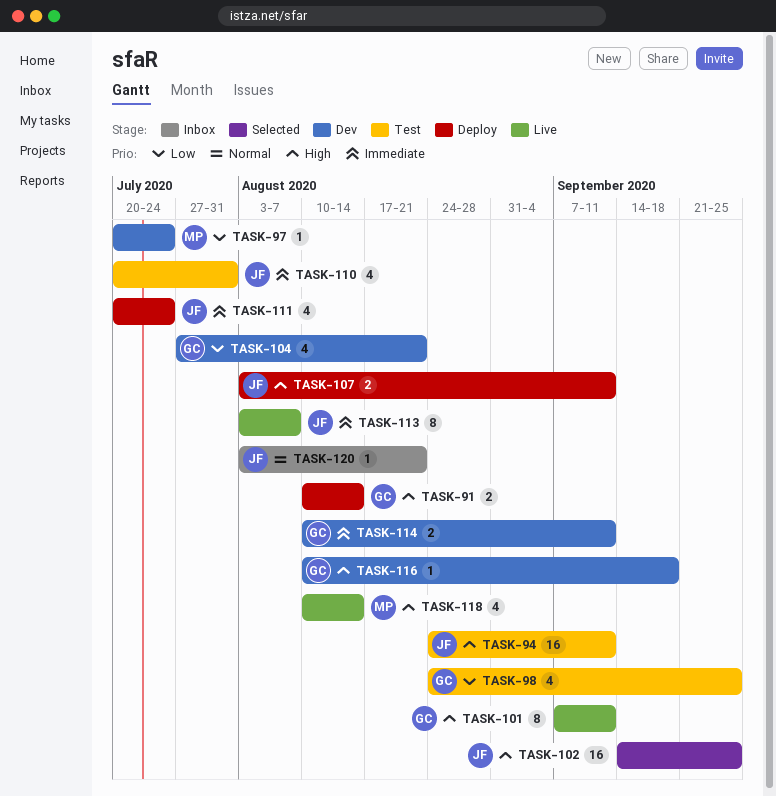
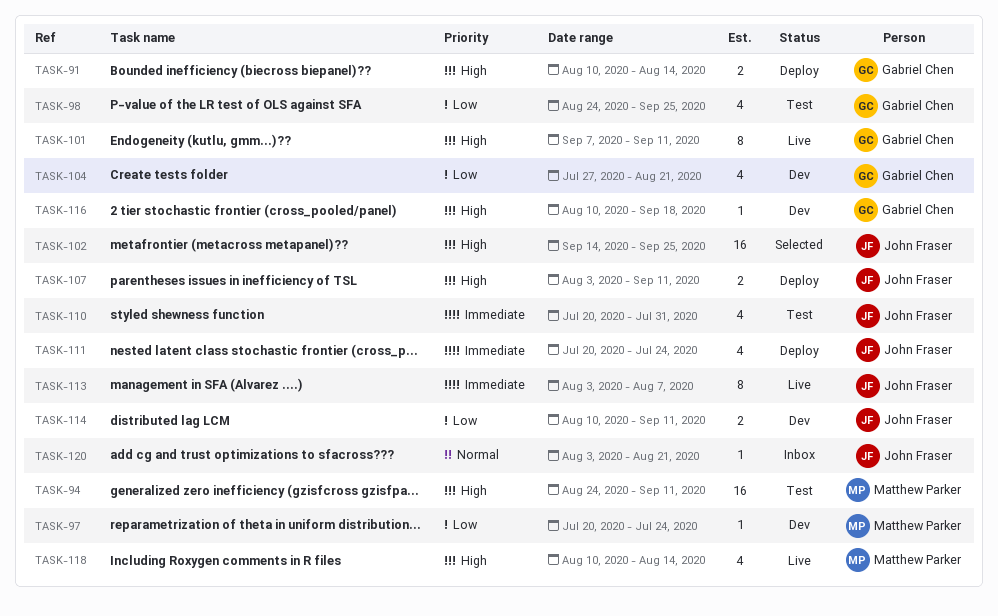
TASK-94, owner: John Fraser -> Matthew Parker
TASK-114, owner: Gabriel Chen -> John Fraser
TASK-114, priority: Immediate -> Low

